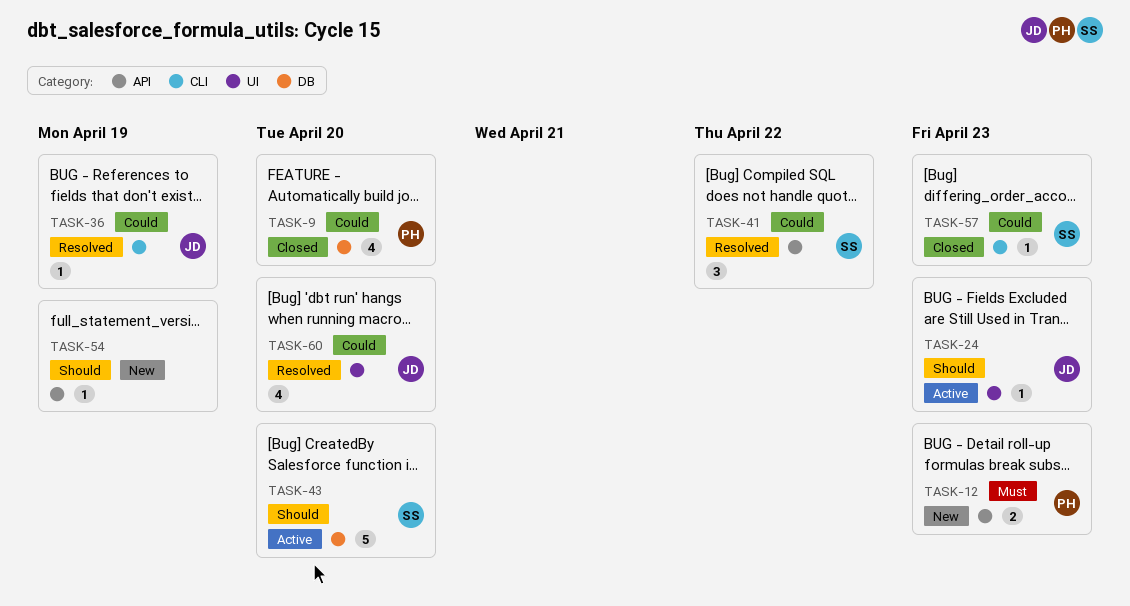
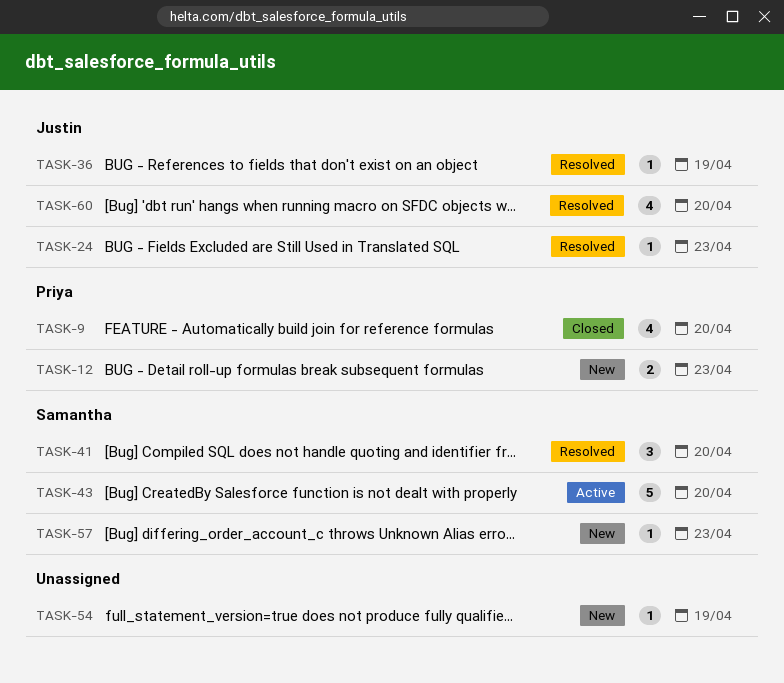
TASK-24, status: Active -> Resolved
TASK-41, due: Apr 22 -> Apr 20
TASK-57, status: Closed -> New

